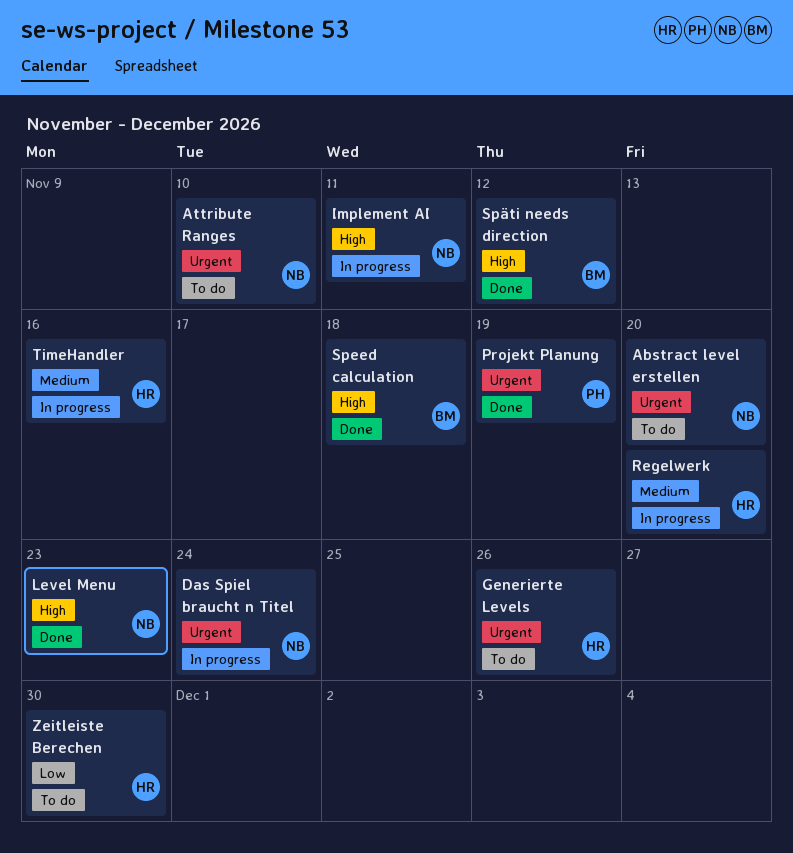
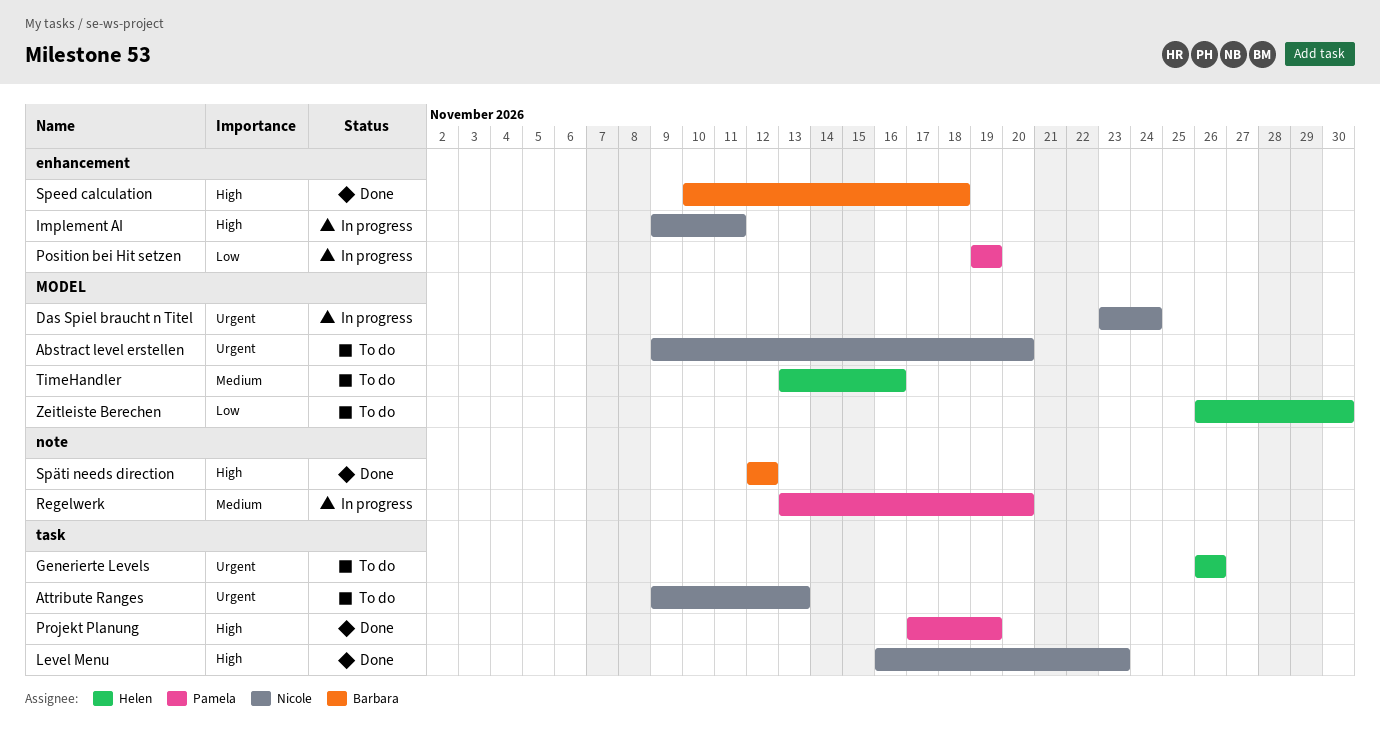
Attribute Ranges, due: Nov 10 -> Nov 13
Position bei Hit setzen: none -> present
Projekt Planung, priority: Urgent -> High
Regelwerk, owner: Helen -> Pamela
TimeHandler, status: In progress -> To do

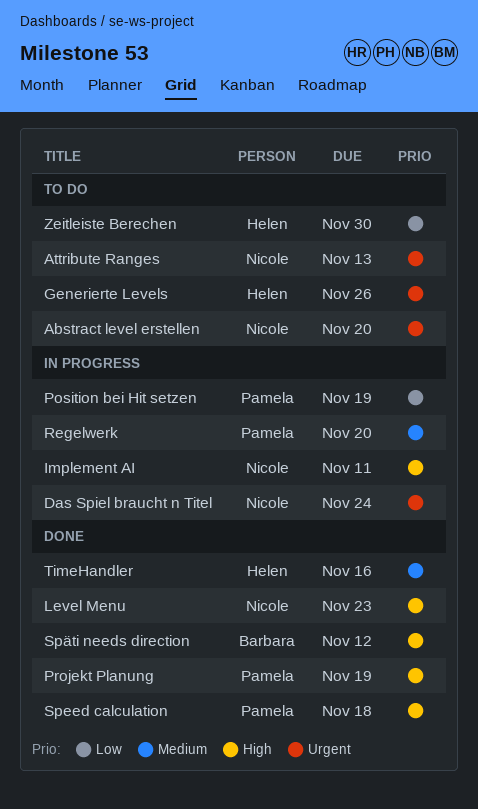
Speed calculation, owner: Barbara -> Pamela
TimeHandler, status: To do -> Done

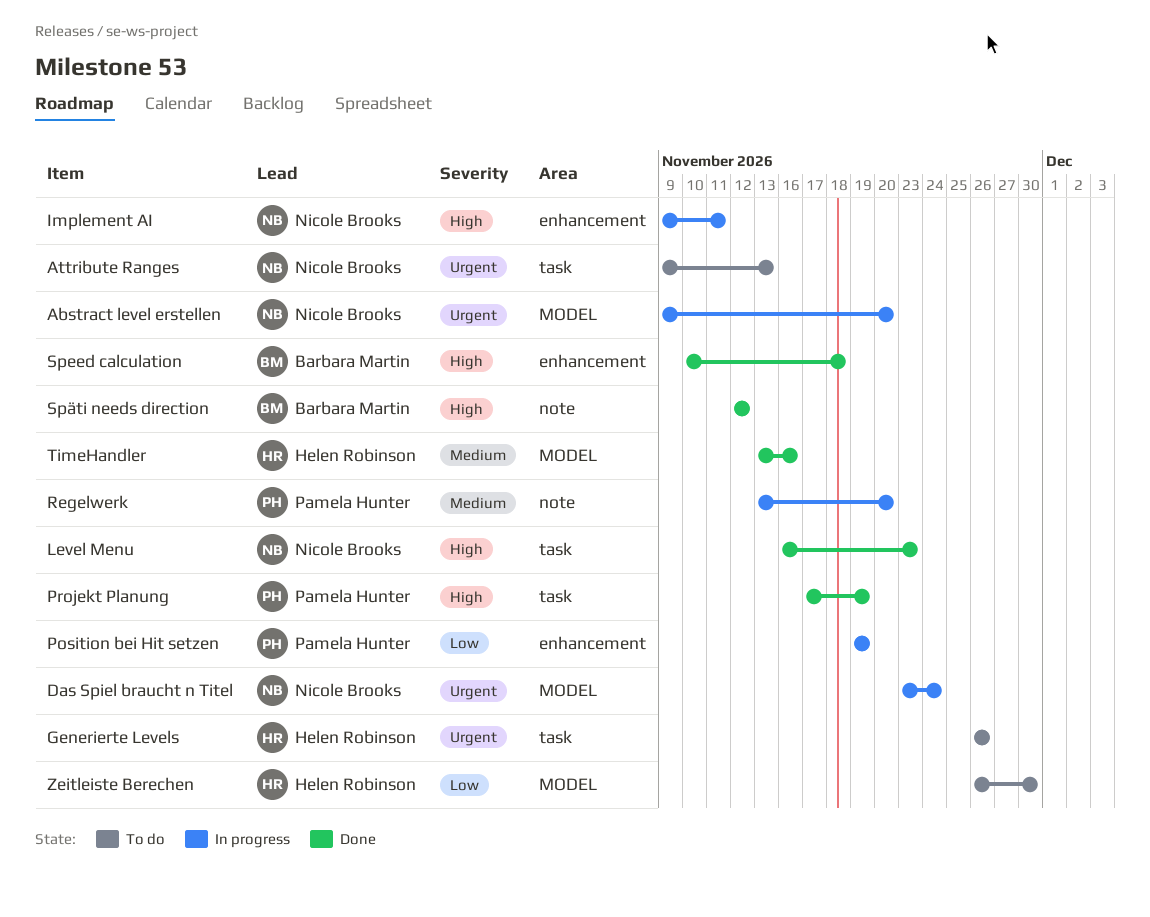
Abstract level erstellen, status: To do -> In progress
Speed calculation, owner: Pamela Hunter -> Barbara Martin

